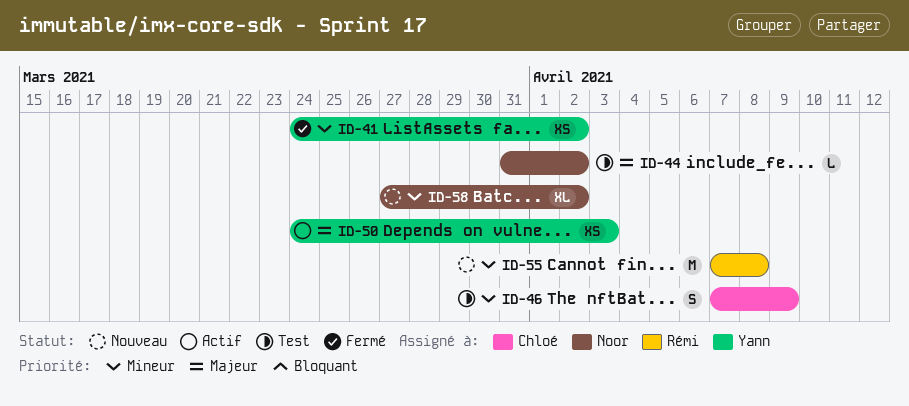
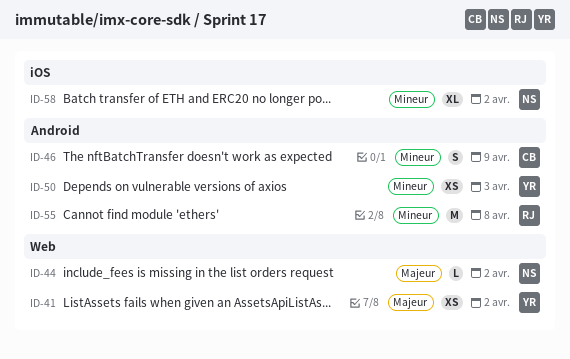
ID-41, priority: Mineur -> Majeur
ID-50, priority: Majeur -> Mineur

